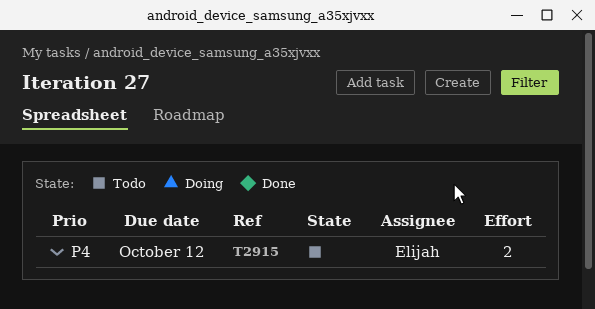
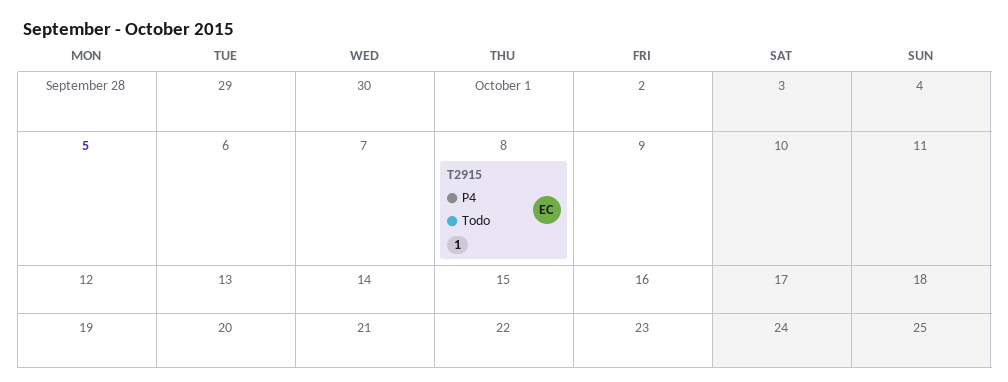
T2915, estimate: 2 -> 1
T2915, due: Oct 12 -> Oct 8

